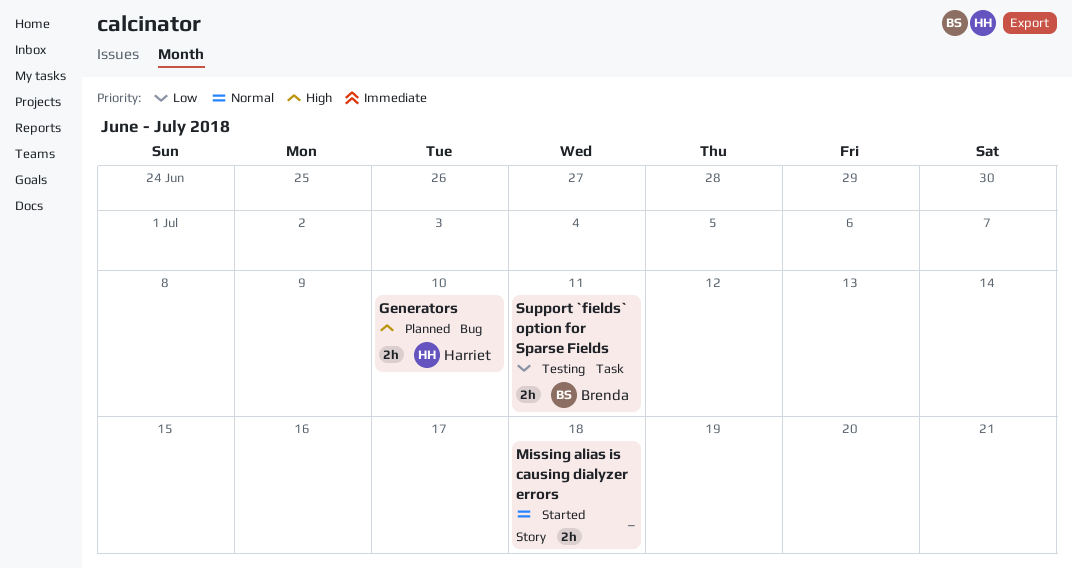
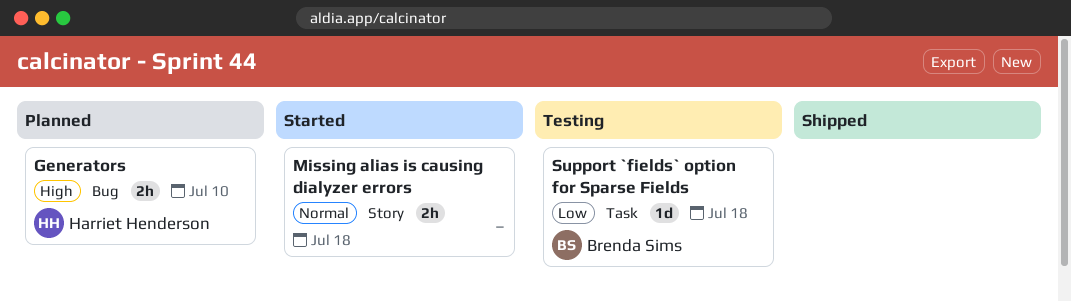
Support `fields` option for Sparse Fields, estimate: 2h -> 1d
Support `fields` option for Sparse Fields, due: Jul 11 -> Jul 18

